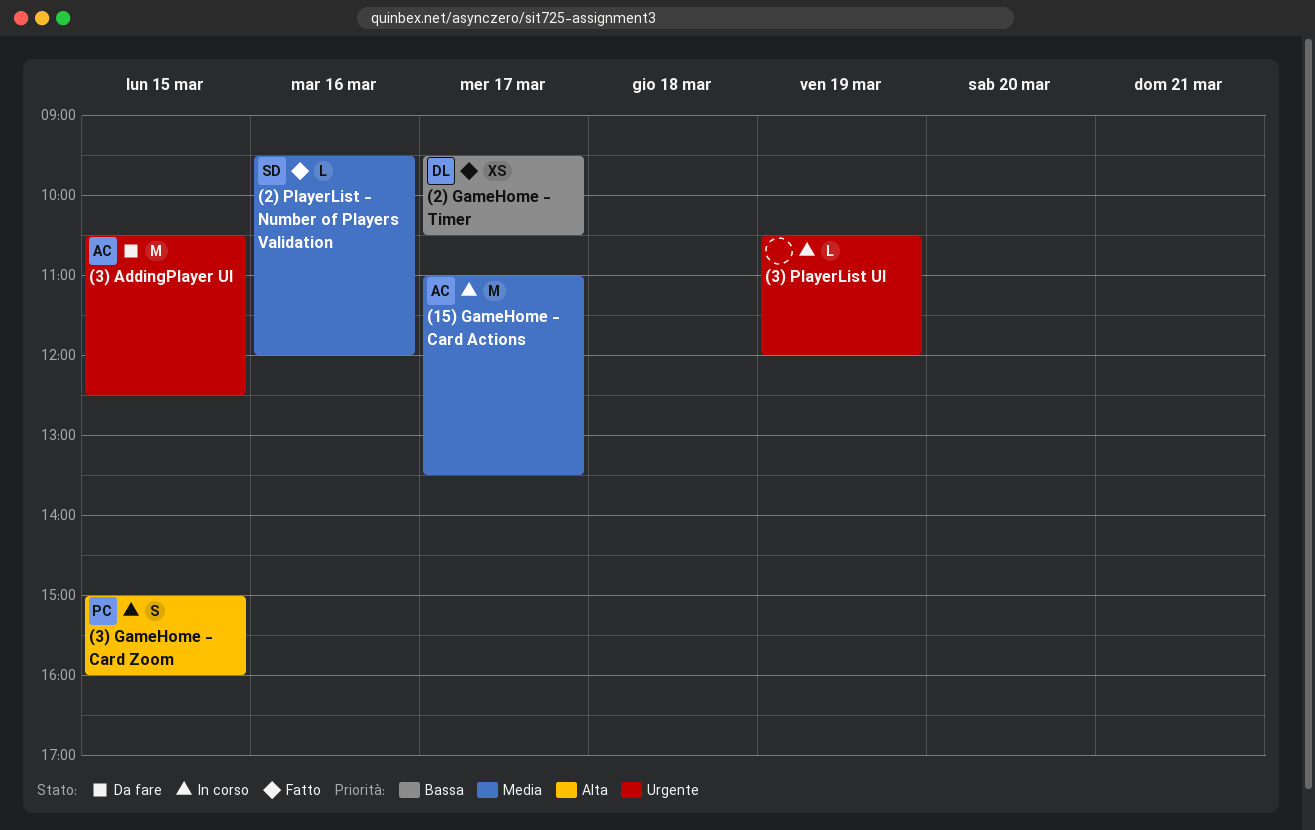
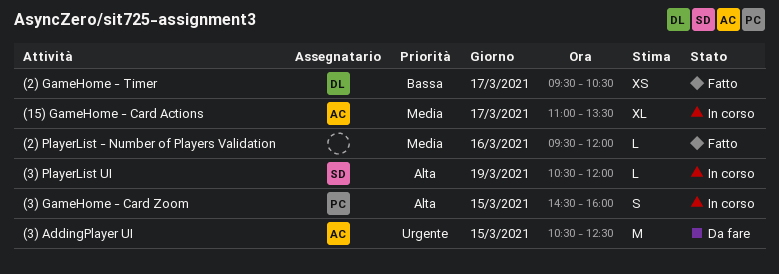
(15) GameHome - Card Actions, estimate: M -> XL
(2) PlayerList - Number of Players Validation, owner: SD -> none
(3) GameHome - Card Zoom, begins: 15:00 -> 14:30
(3) PlayerList UI, owner: none -> SD
(3) PlayerList UI, priority: Urgente -> Alta

